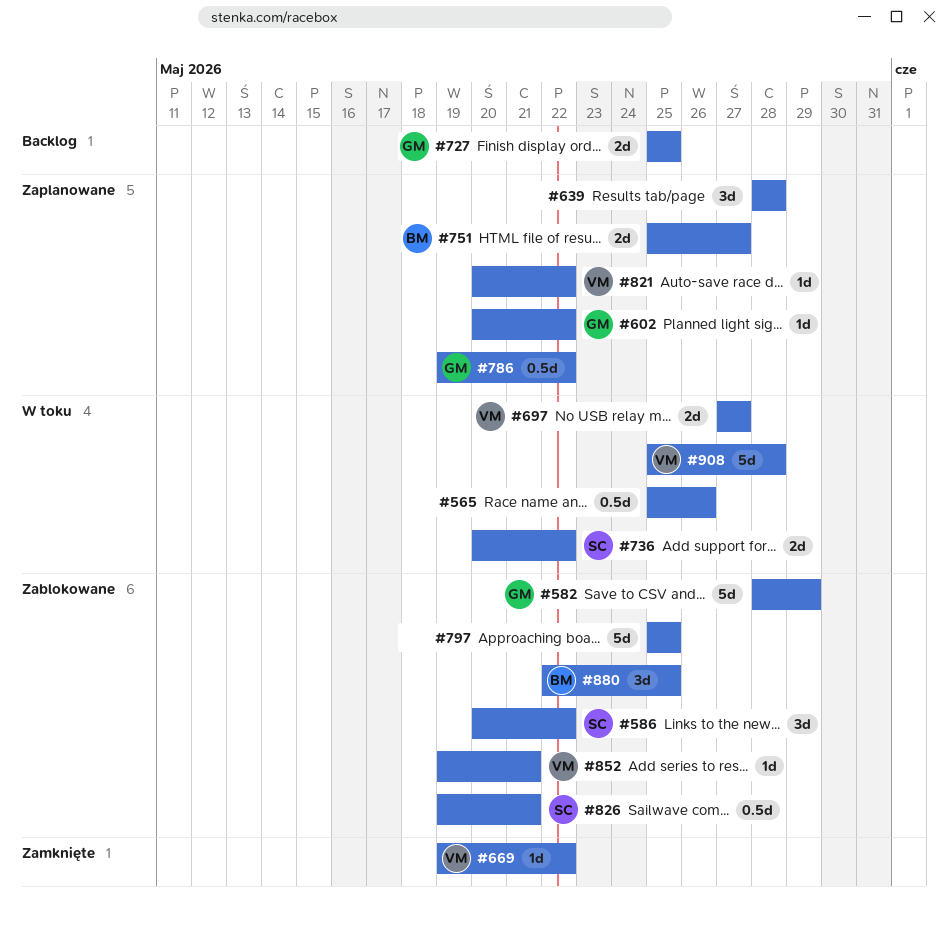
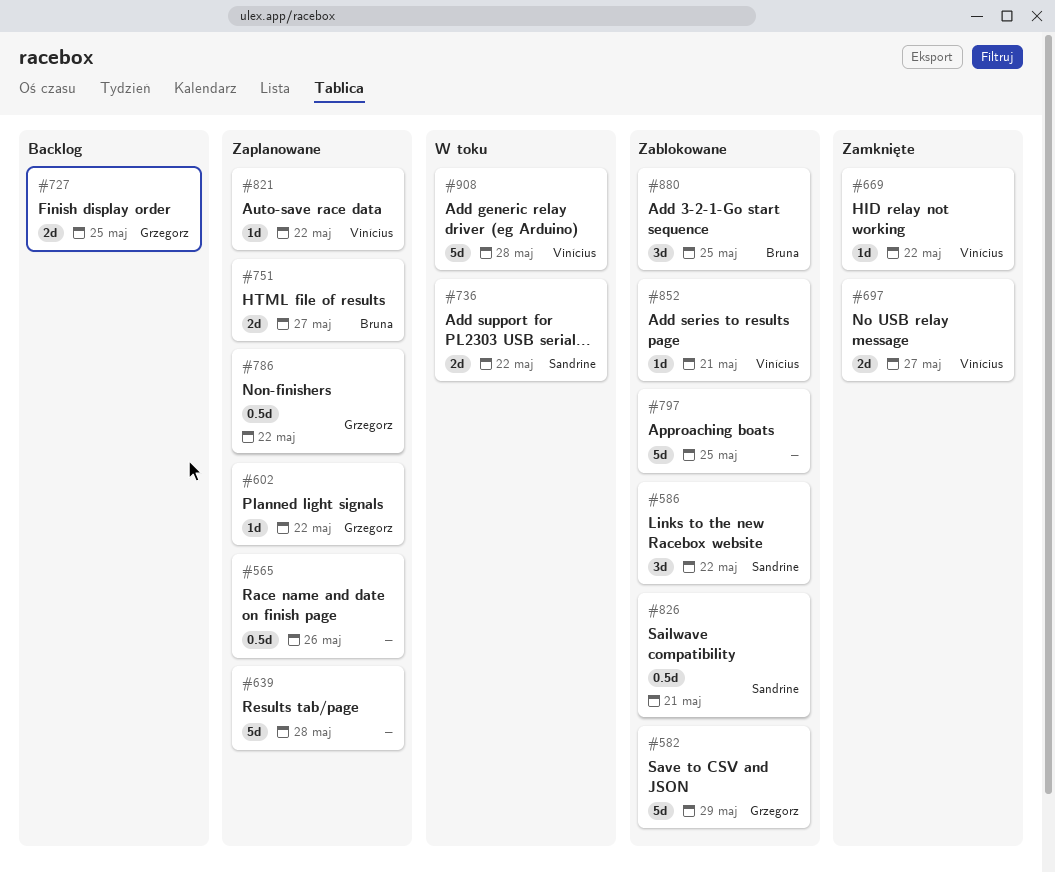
#565, status: W toku -> Zaplanowane
#639, estimate: 3d -> 5d
#697, status: W toku -> Zamknięte

